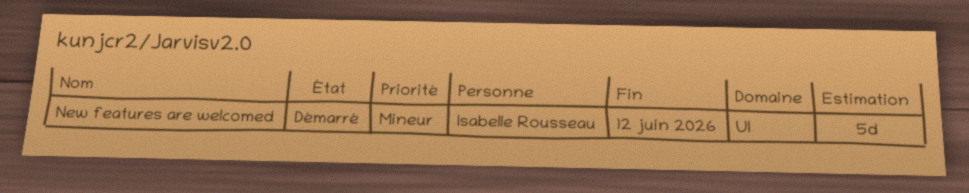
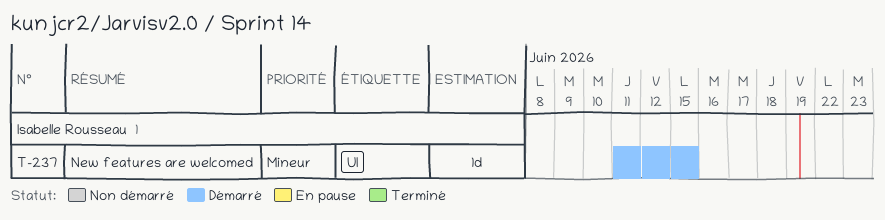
New features are welcomed, estimate: 5d -> 1d
New features are welcomed, due: Jun 12 -> Jun 15

